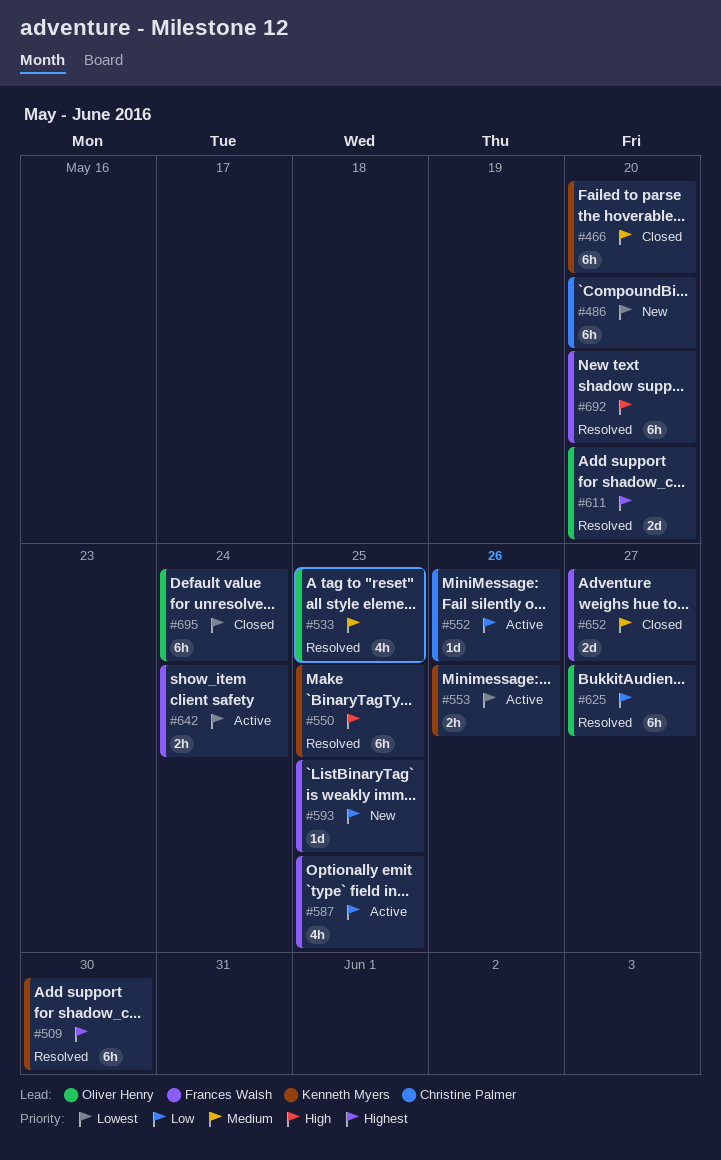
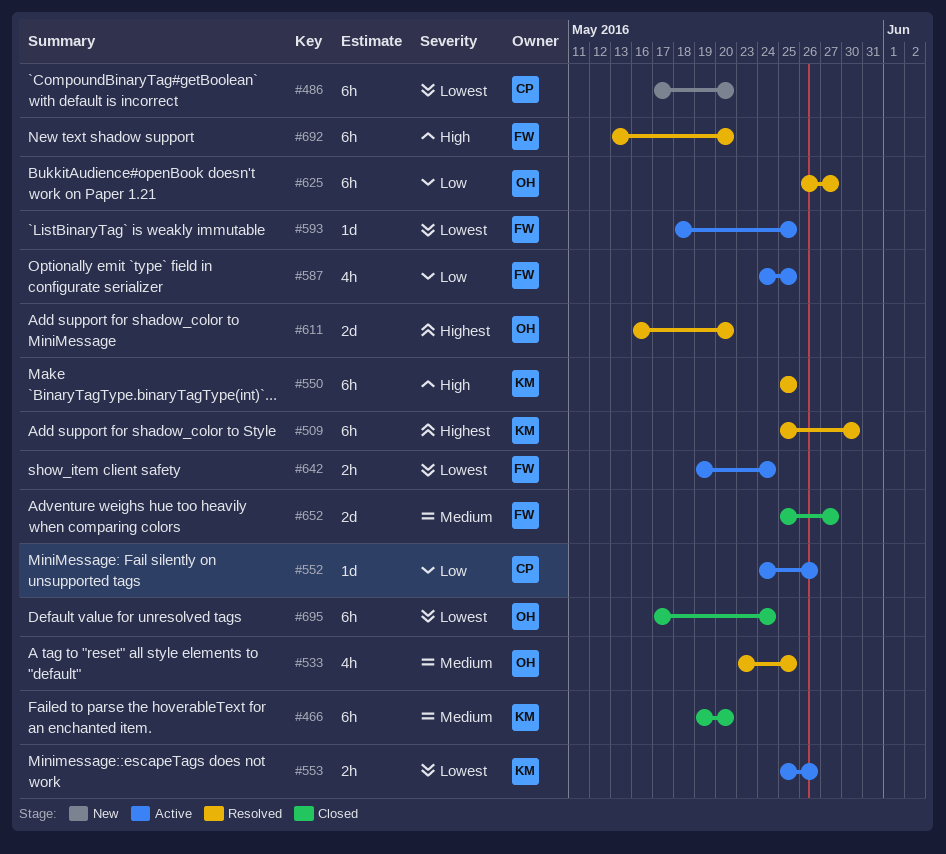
#593, status: New -> Active
#593, priority: Low -> Lowest

